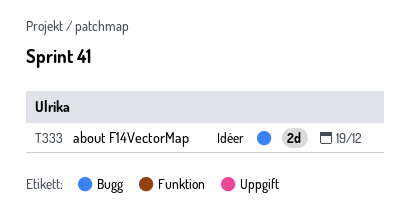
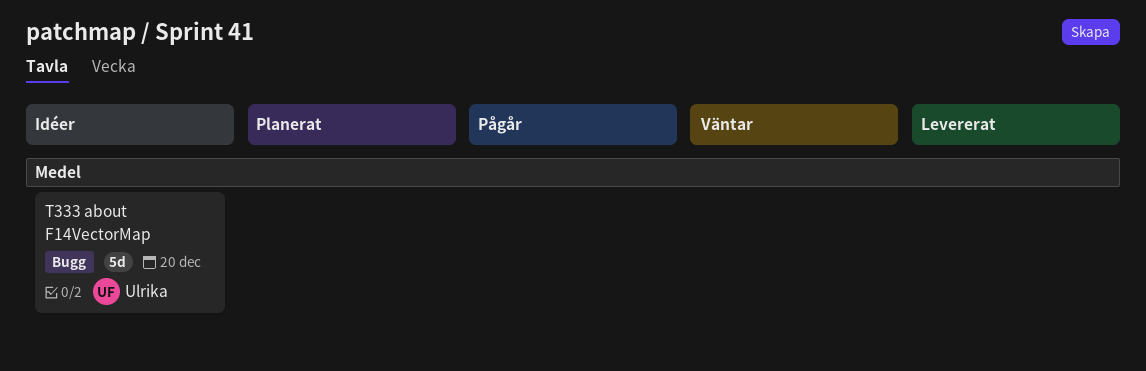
T333, estimate: 2d -> 5d
T333, due: Dec 19 -> Dec 20

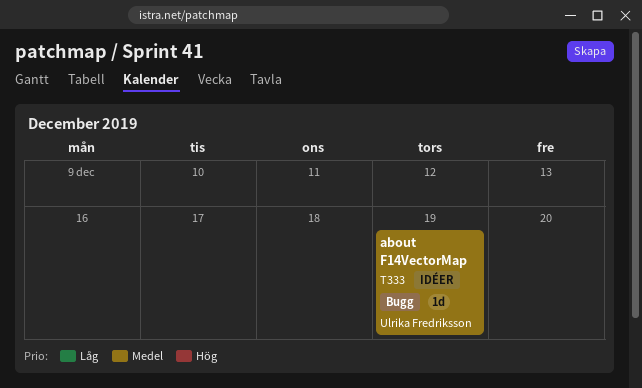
T333, estimate: 5d -> 1d
T333, due: Dec 20 -> Dec 19

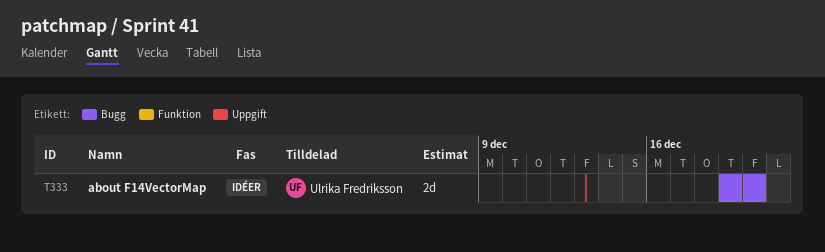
T333, estimate: 1d -> 2d
T333, due: Dec 19 -> Dec 20

